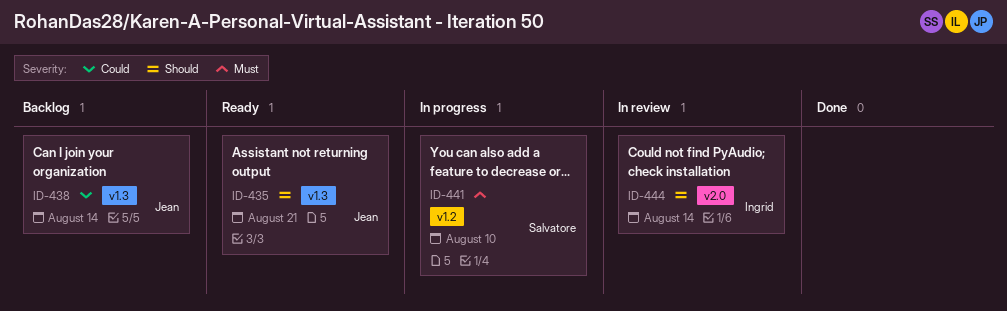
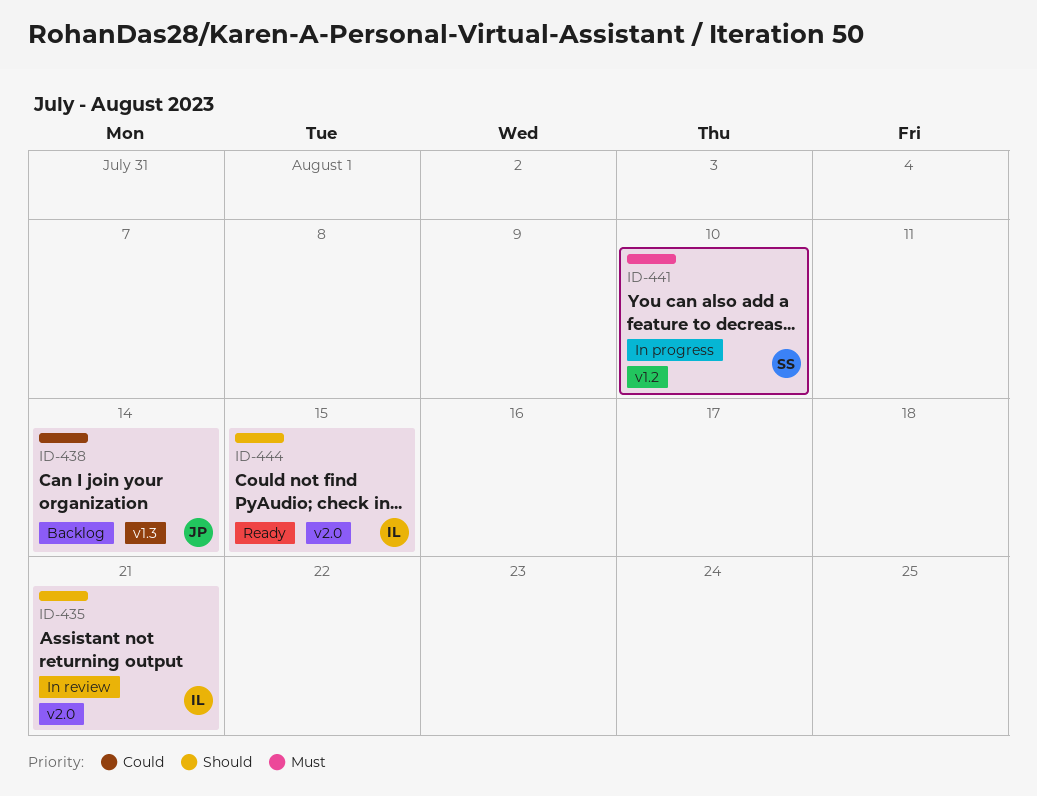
ID-435, status: Ready -> In review
ID-435, owner: Jean -> Ingrid
ID-435, label: v1.3 -> v2.0
ID-444, status: In review -> Ready
ID-444, due: Aug 14 -> Aug 15

